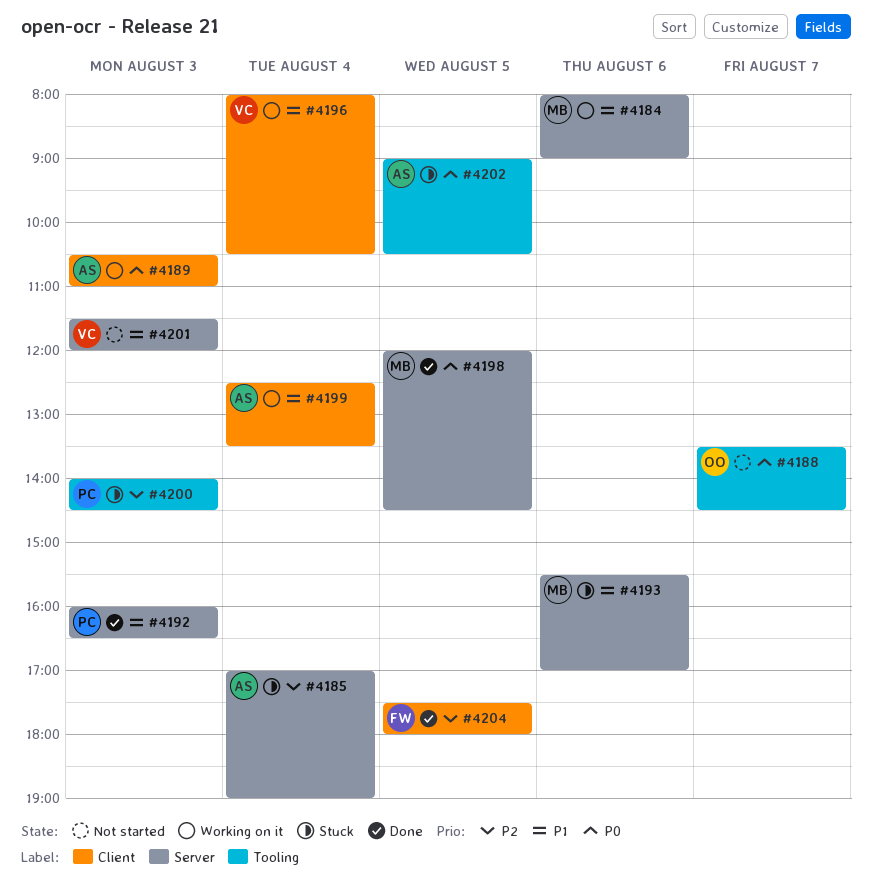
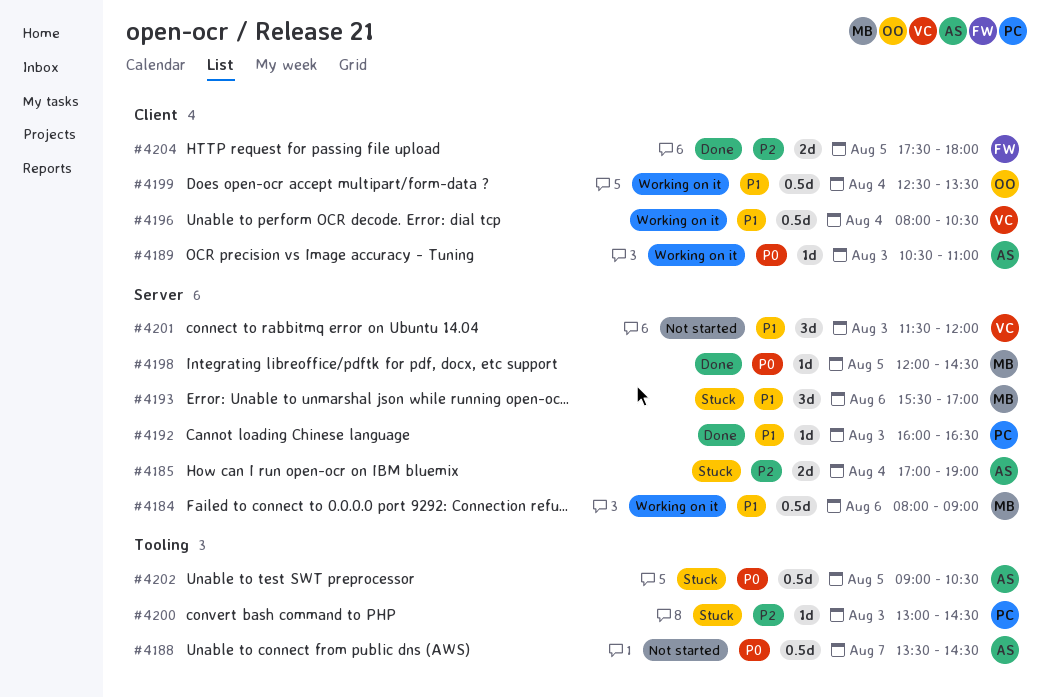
#4188, owner: OO -> AS
#4199, owner: AS -> OO
#4200, begins: 14:00 -> 13:00

